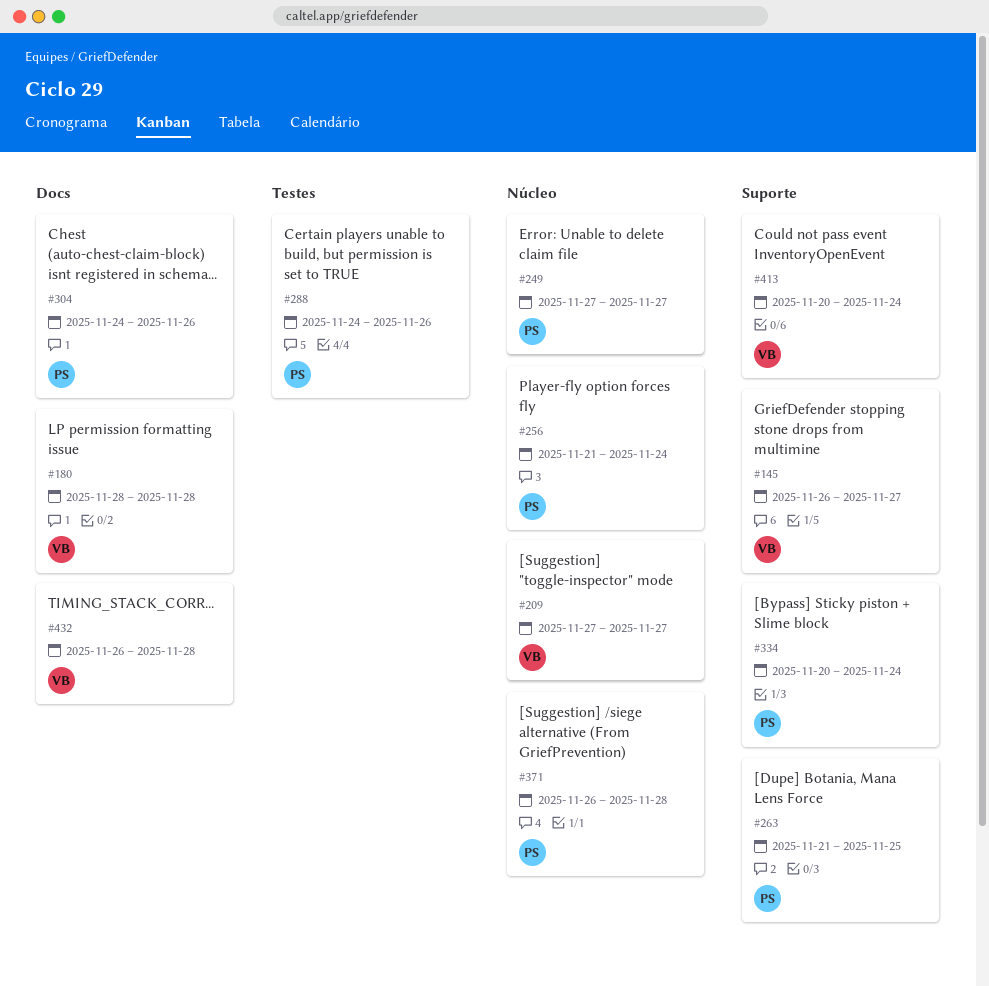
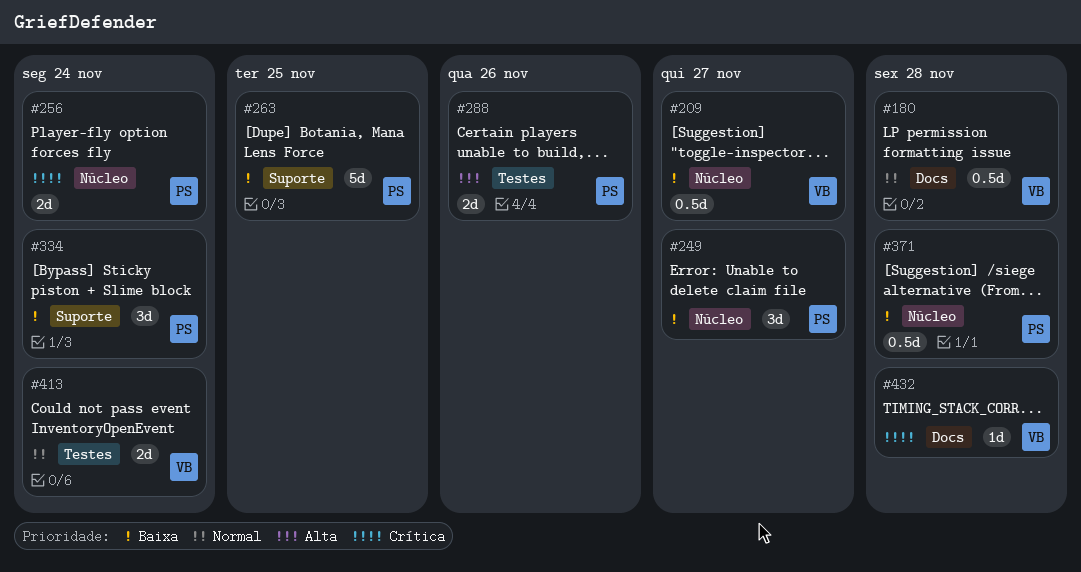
#145: present -> none
#304: present -> none
#413, label: Suporte -> Testes

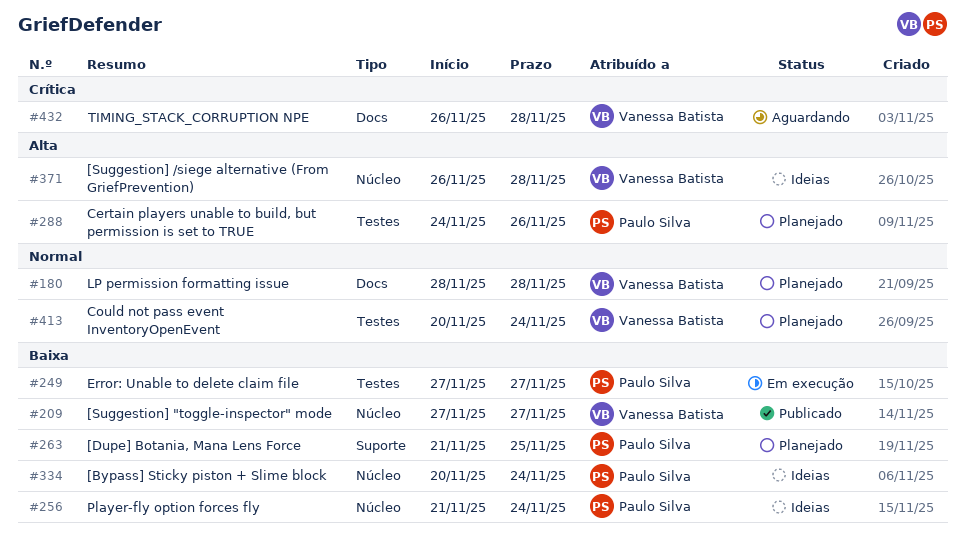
#249, label: Núcleo -> Testes
#256, priority: Crítica -> Baixa
#334, label: Suporte -> Núcleo
#371, owner: Paulo Silva -> Vanessa Batista
#371, priority: Baixa -> Alta

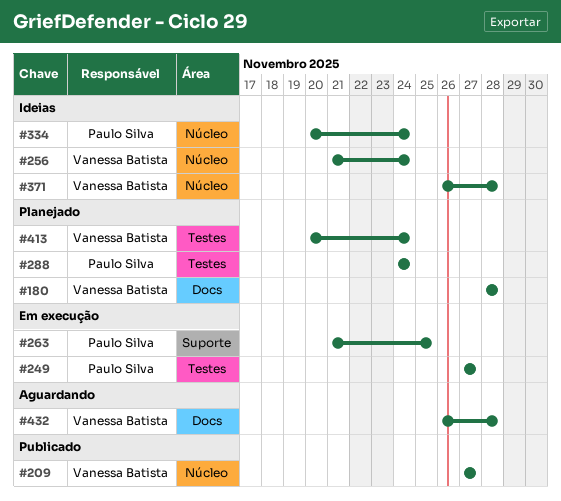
#256, owner: Paulo Silva -> Vanessa Batista
#263, status: Planejado -> Em execução
#288, due: Nov 26 -> Nov 24

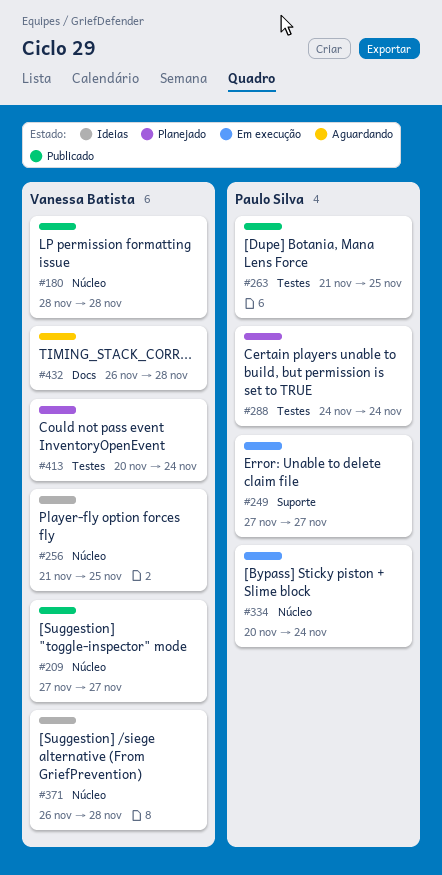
#180, status: Planejado -> Publicado
#180, label: Docs -> Núcleo
#249, label: Testes -> Suporte
#256, due: Nov 24 -> Nov 25
#263, status: Em execução -> Publicado
#263, label: Suporte -> Testes
#334, status: Ideias -> Em execução

